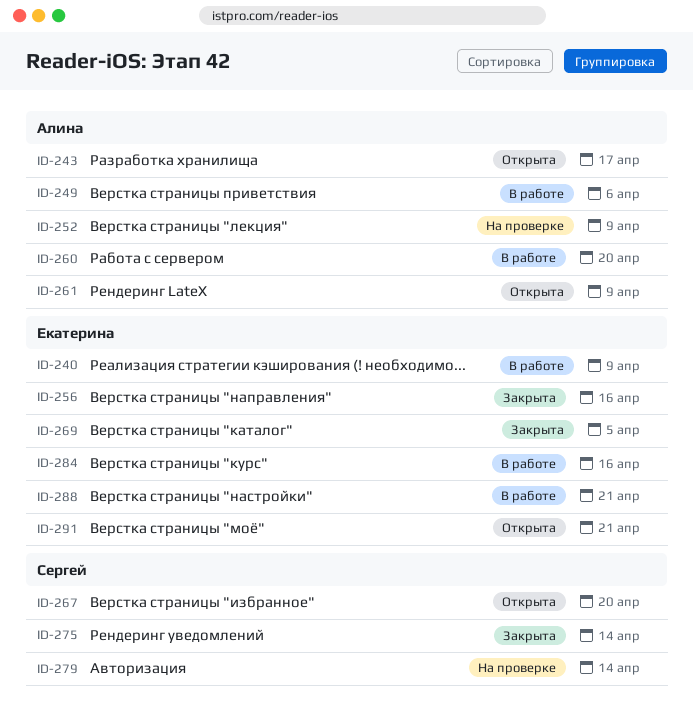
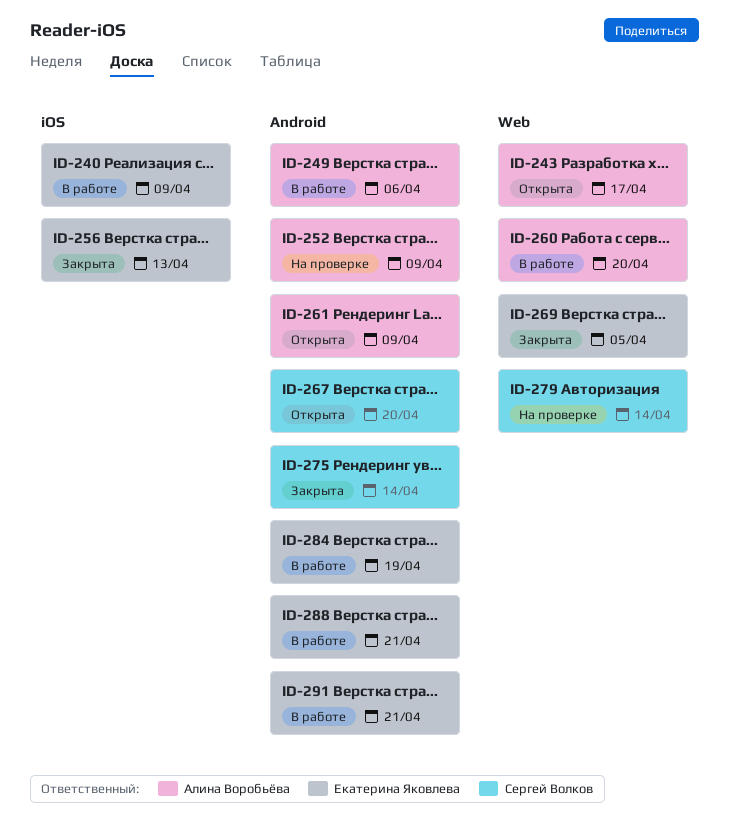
ID-256, due: Apr 16 -> Apr 13
ID-284, due: Apr 16 -> Apr 19
ID-291, status: Открыта -> В работе

